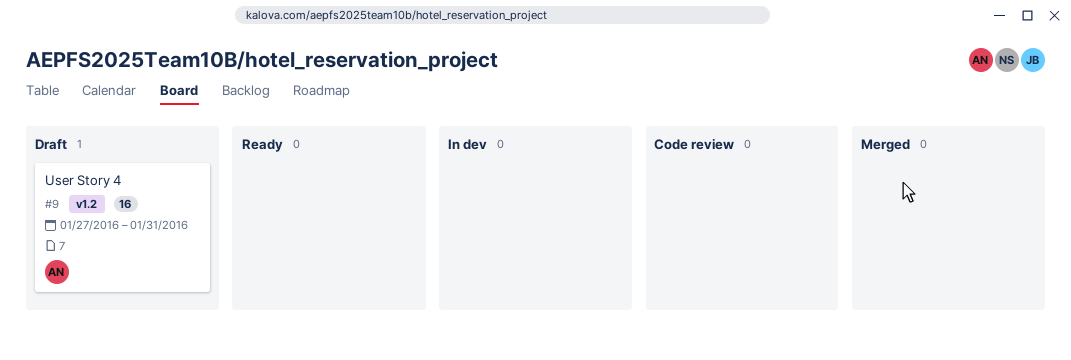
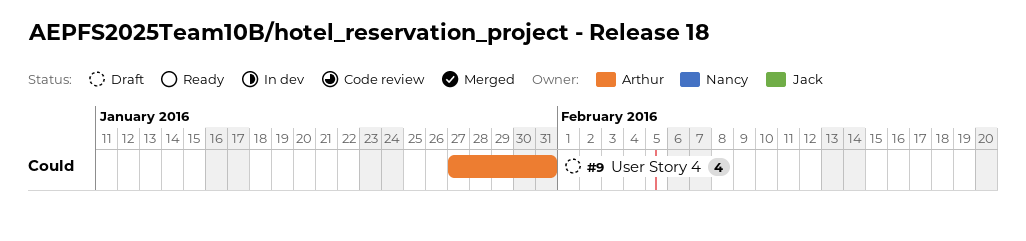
#9, estimate: 16 -> 4

